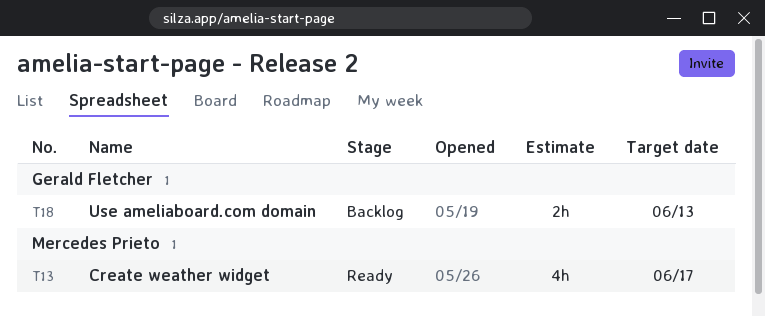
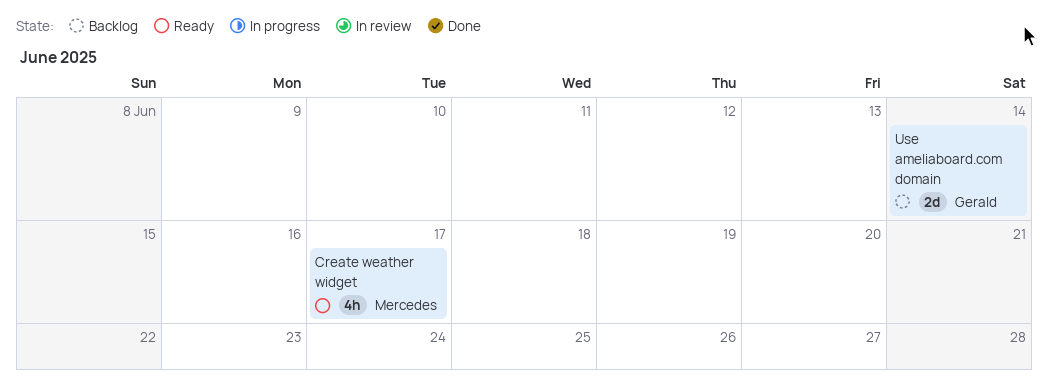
Use ameliaboard.com domain, estimate: 2h -> 2d
Use ameliaboard.com domain, due: Jun 13 -> Jun 14

